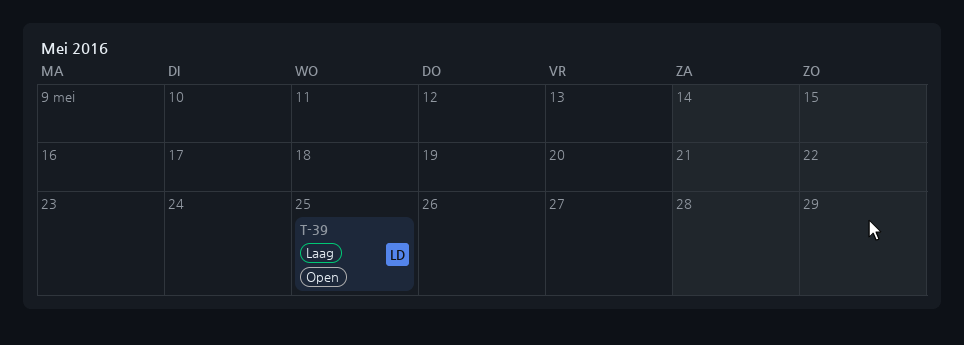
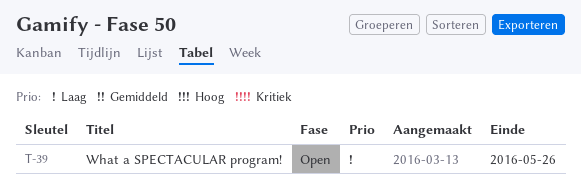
T-39, due: May 25 -> May 26

